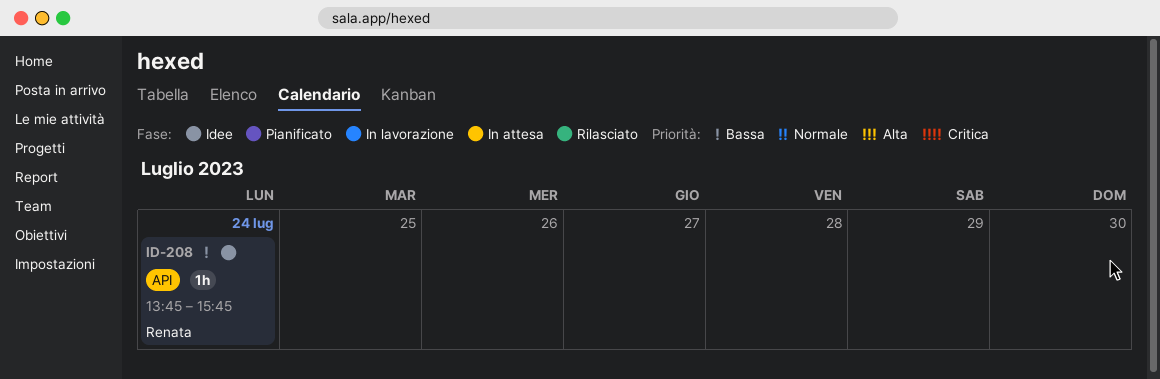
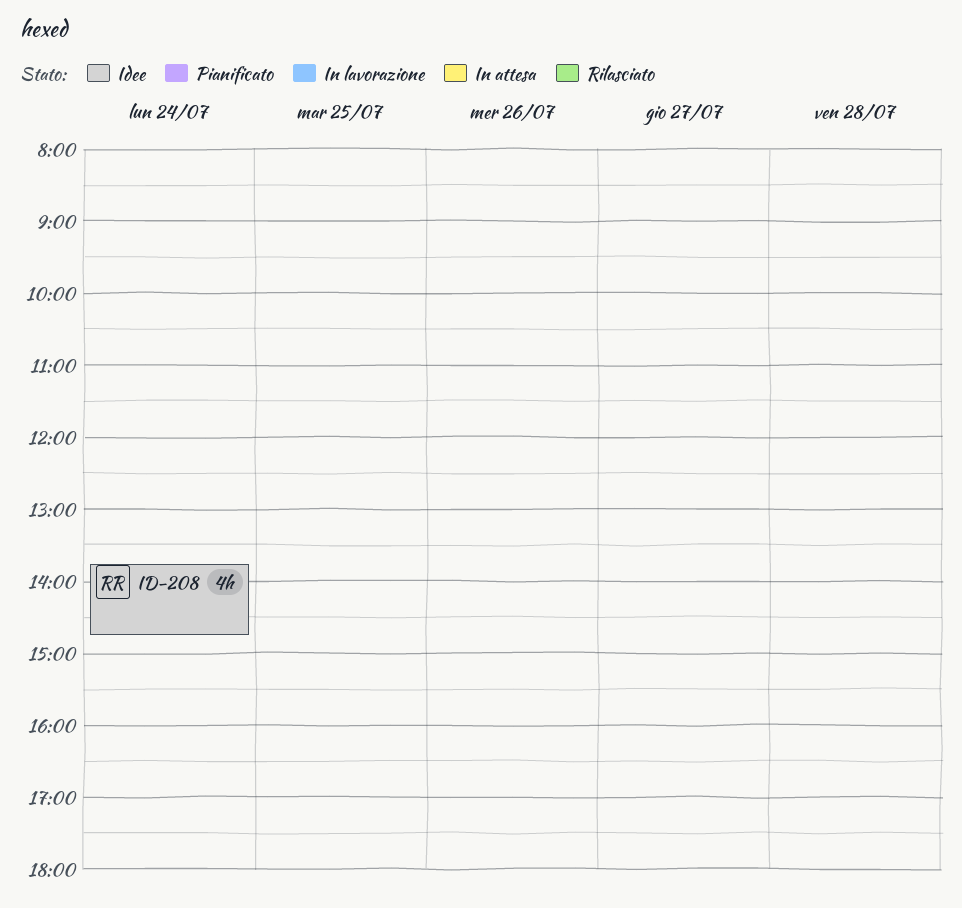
ID-208, estimate: 1h -> 4h
ID-208, ends: 15:45 -> 14:45

